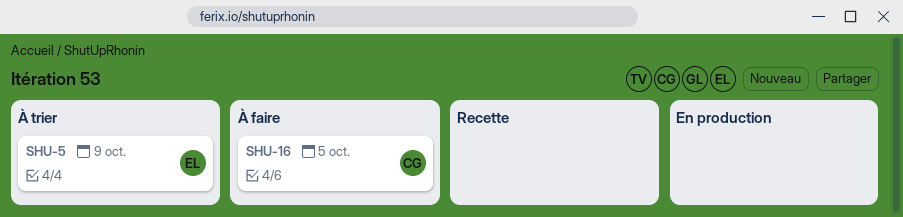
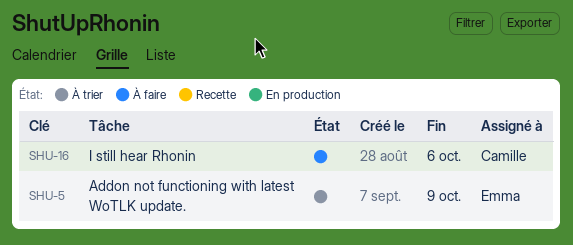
SHU-16, due: Oct 5 -> Oct 6

